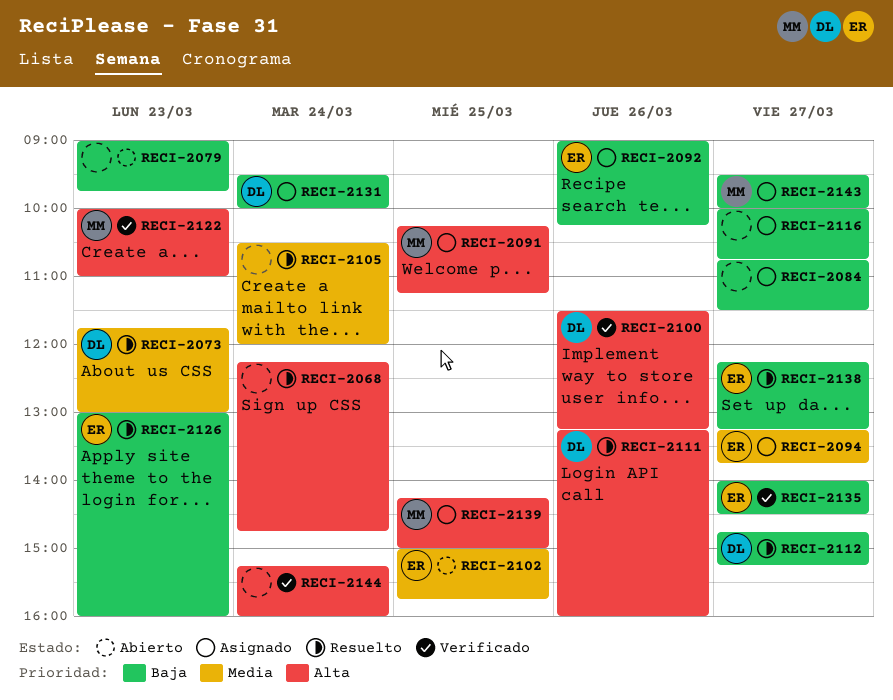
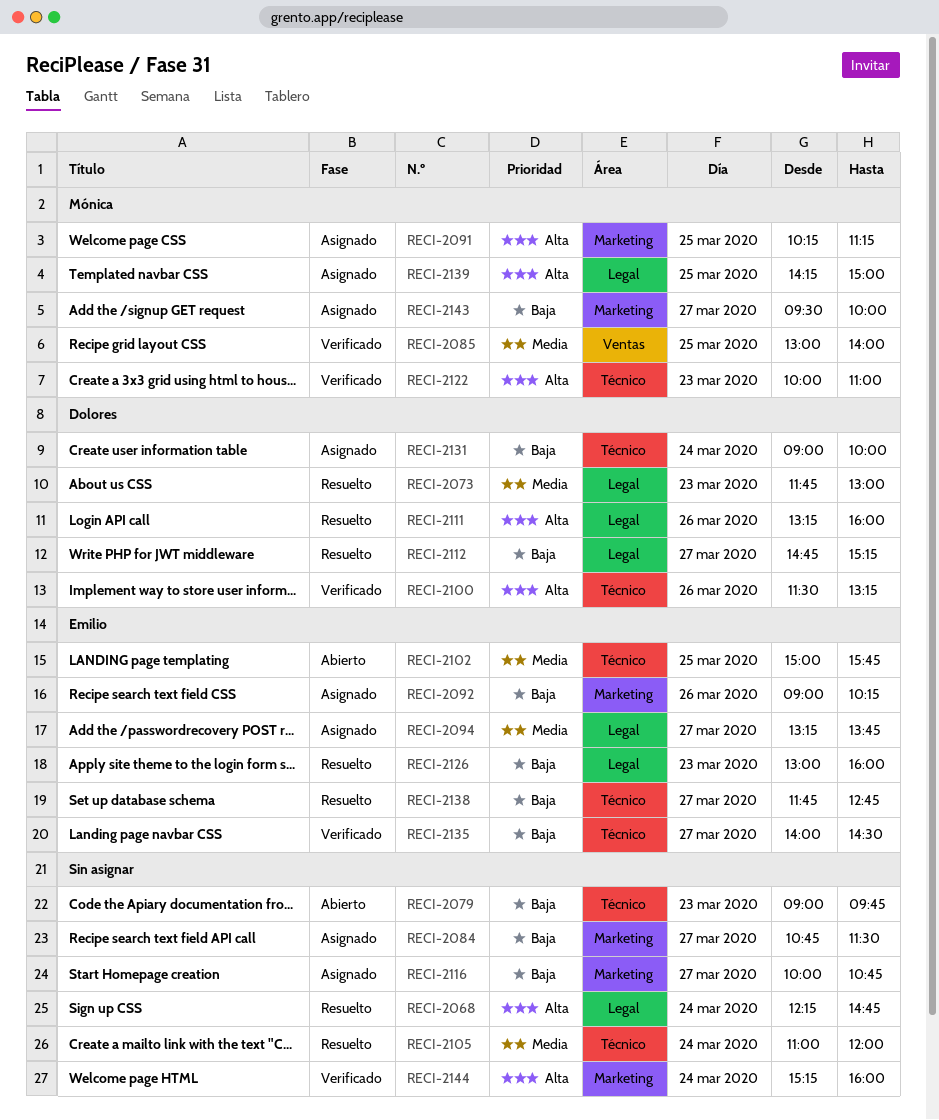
RECI-2085: none -> present
RECI-2105, begins: 10:30 -> 11:00
RECI-2131, begins: 09:30 -> 09:00
RECI-2138, begins: 12:15 -> 11:45
RECI-2138, ends: 13:15 -> 12:45

